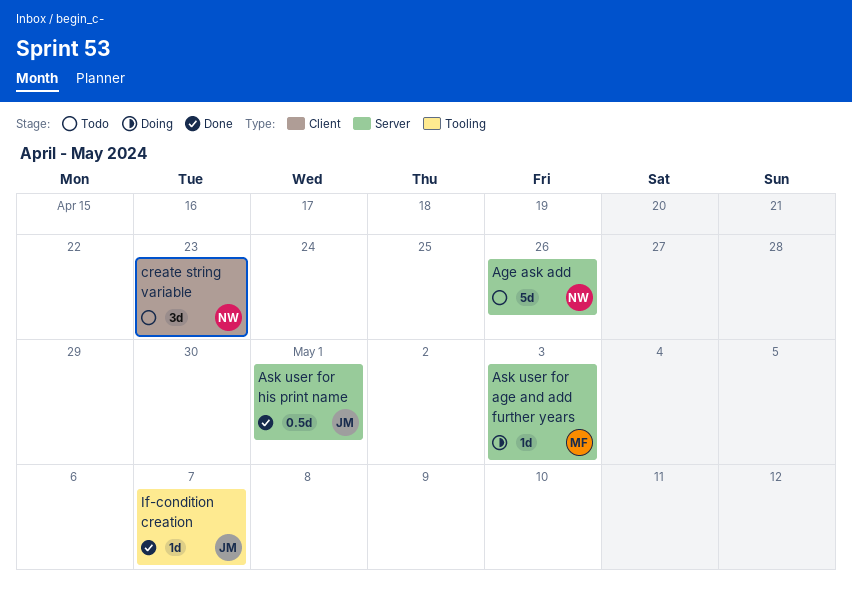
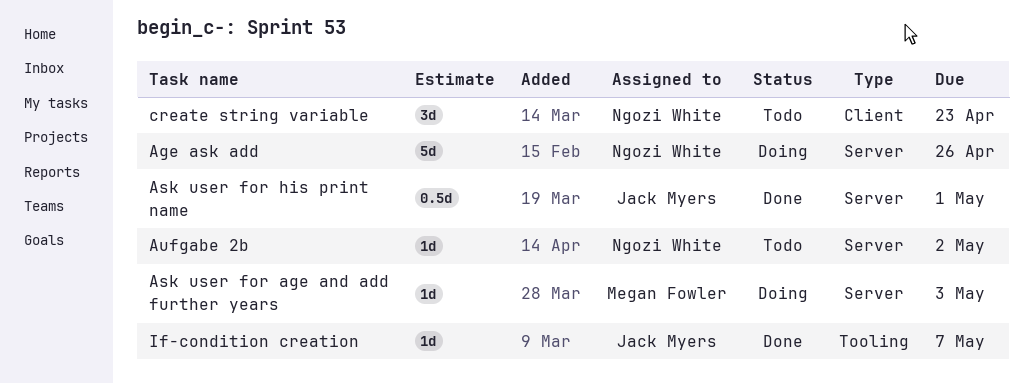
Age ask add, status: Todo -> Doing
Aufgabe 2b: none -> present

